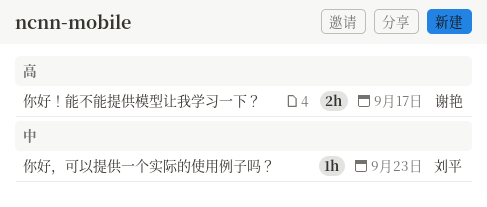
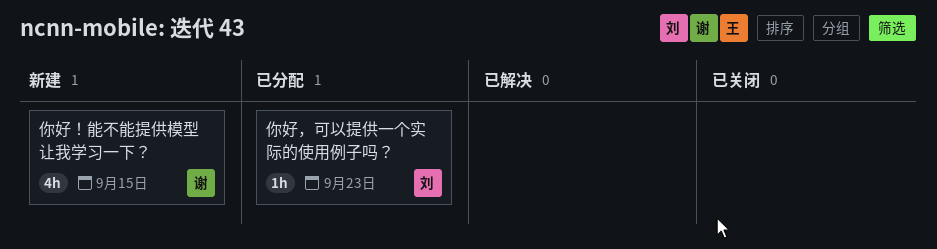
你好！能不能提供模型让我学习一下？, estimate: 2h -> 4h
你好！能不能提供模型让我学习一下？, due: Sep 17 -> Sep 15

